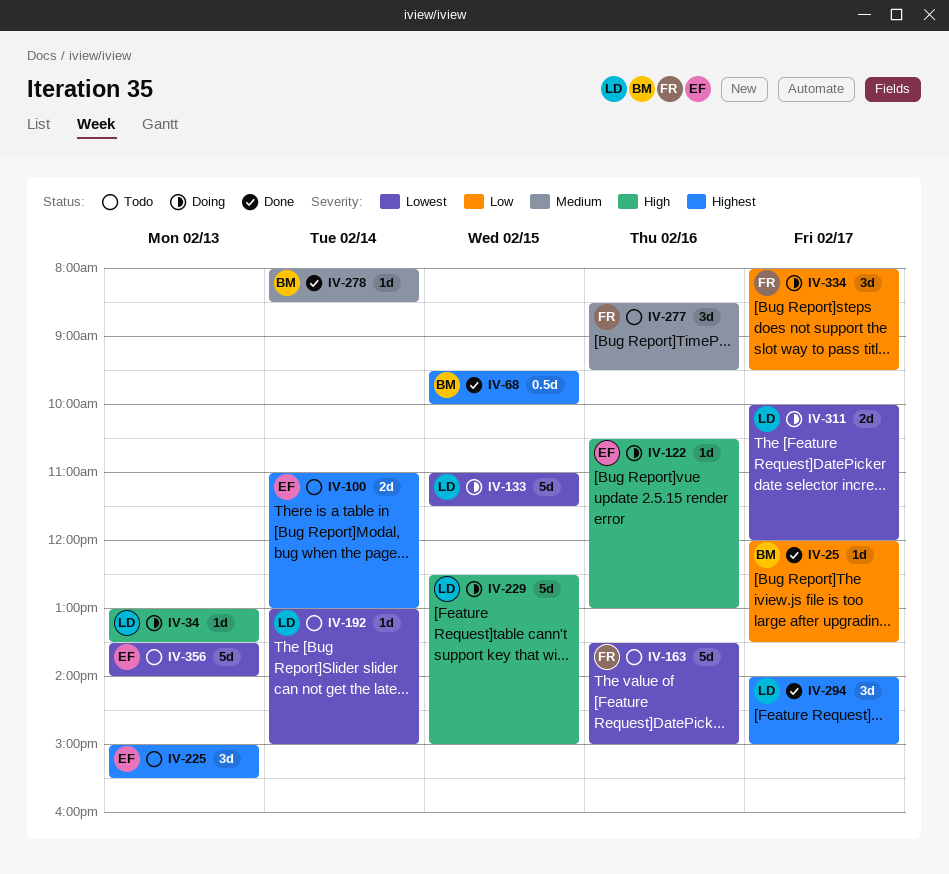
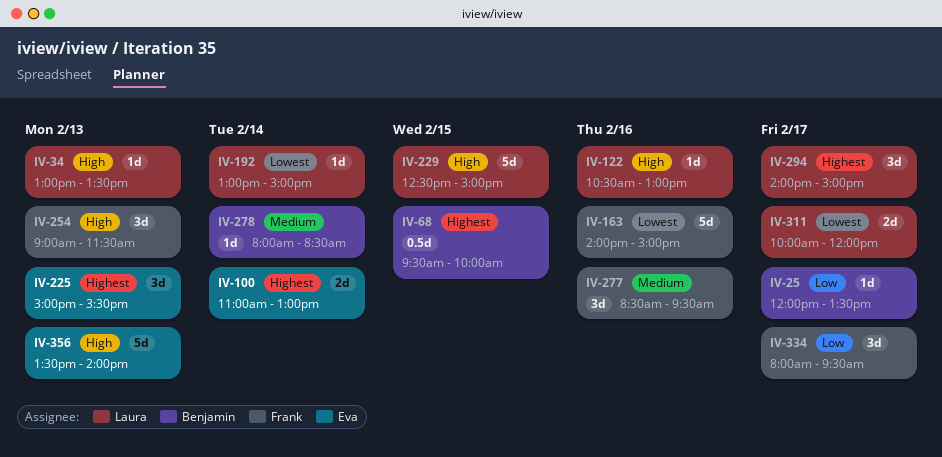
IV-122, owner: Eva -> Laura
IV-133: present -> none
IV-163, begins: 13:30 -> 14:00
IV-254: none -> present
IV-356, priority: Lowest -> High

